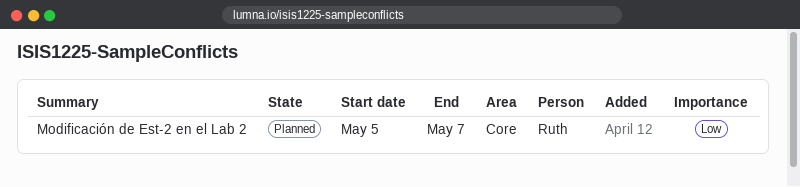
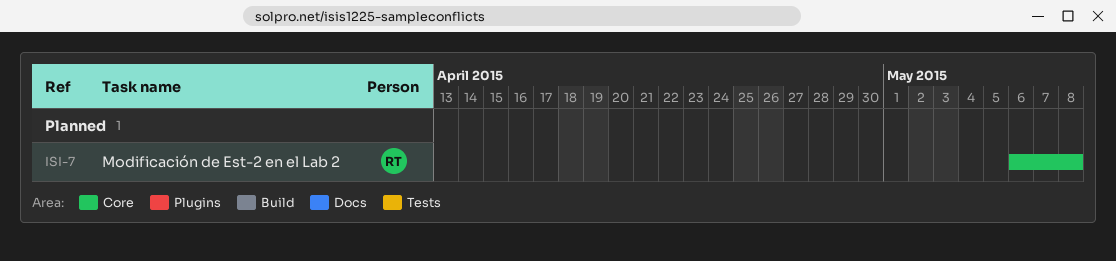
Modificación de Est-2 en el Lab 2, start: May 5 -> May 6
Modificación de Est-2 en el Lab 2, due: May 7 -> May 8

